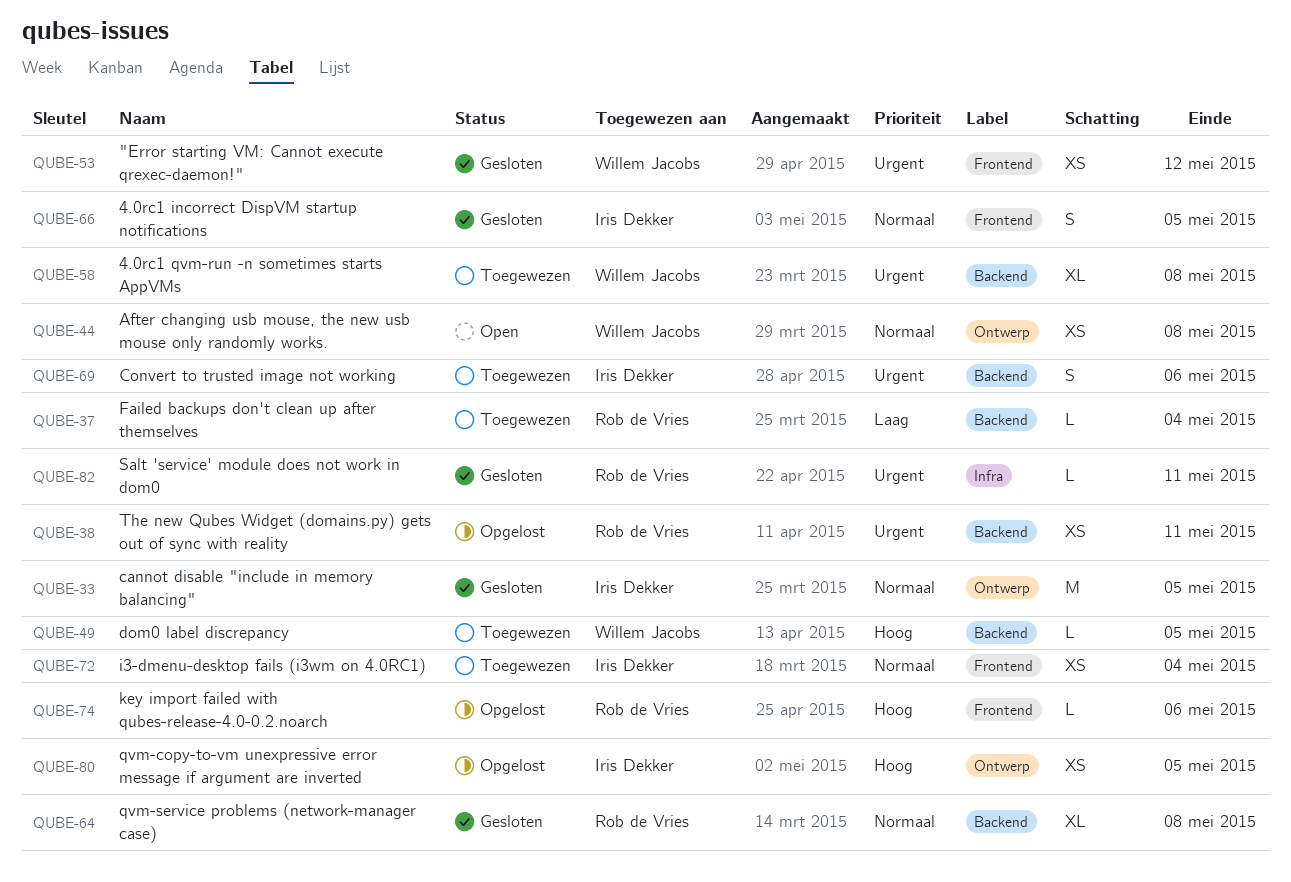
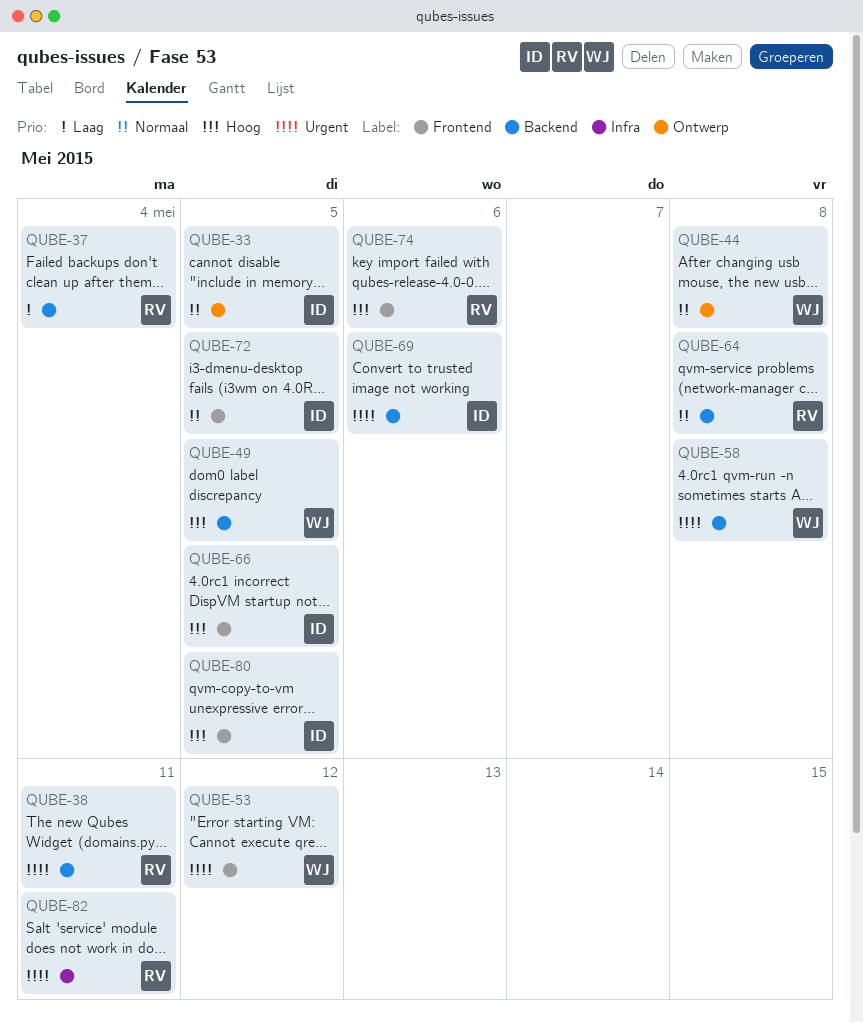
QUBE-66, priority: Normaal -> Hoog
QUBE-72, due: May 4 -> May 5
QUBE-80, label: Ontwerp -> Frontend

